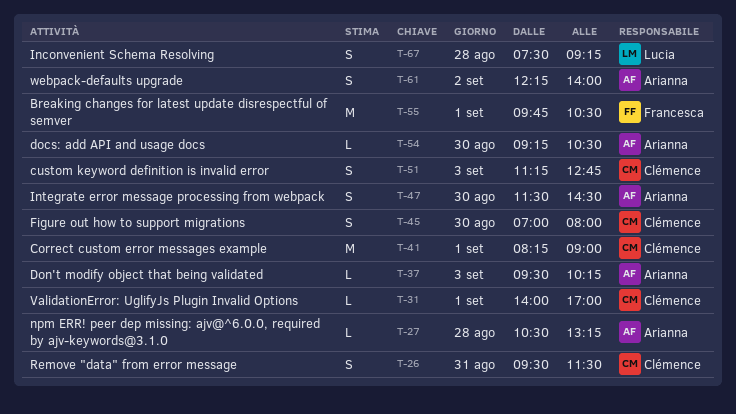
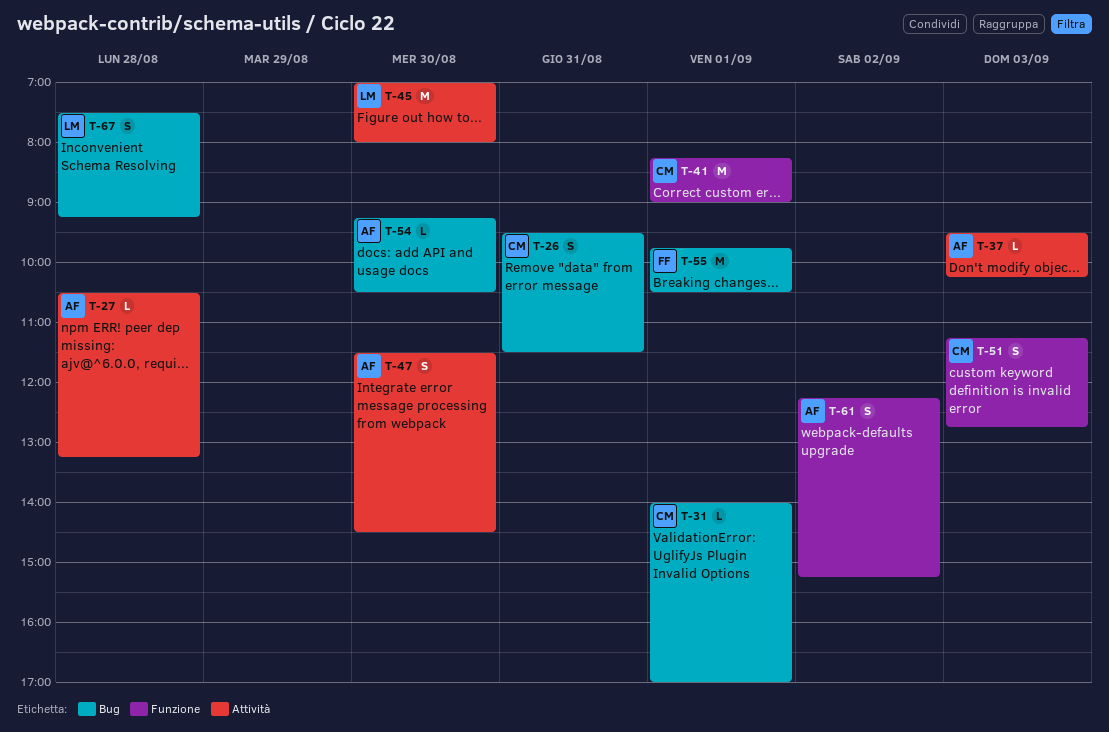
T-45, owner: Clémence -> Lucia
T-45, estimate: S -> M
T-61, ends: 14:00 -> 15:15

